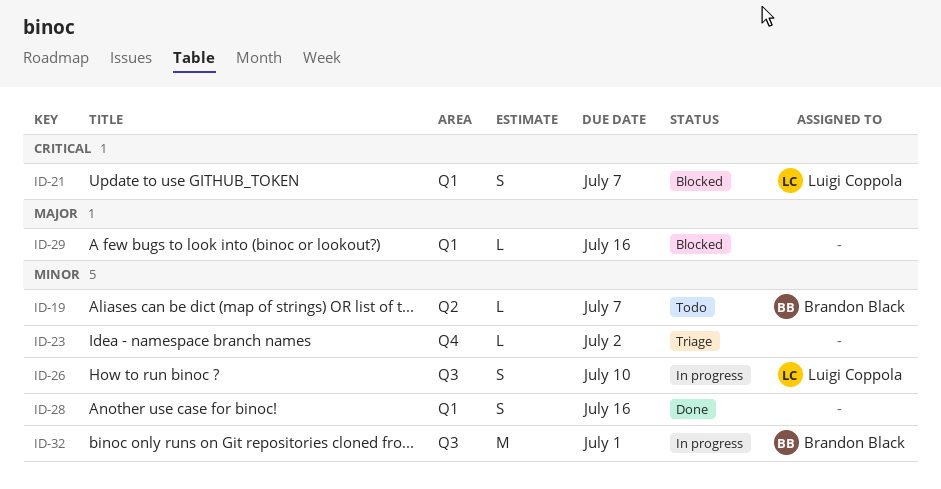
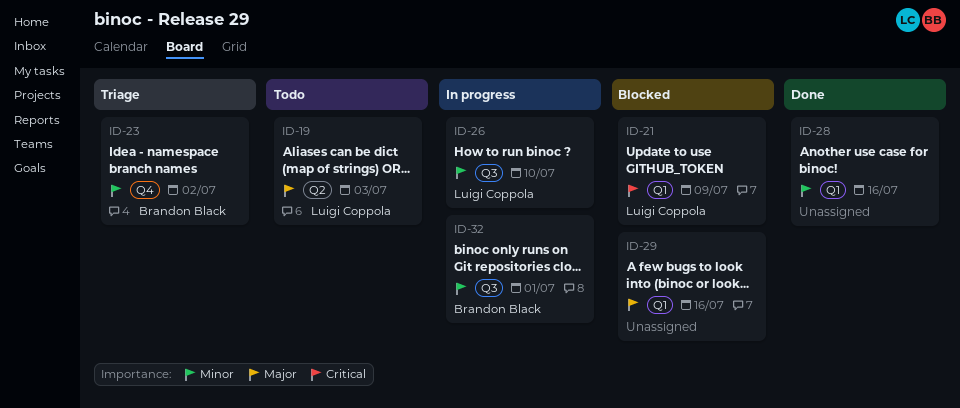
ID-19, owner: Brandon Black -> Luigi Coppola
ID-19, priority: Minor -> Major
ID-19, due: Jul 7 -> Jul 3
ID-21, due: Jul 7 -> Jul 9
ID-23, owner: none -> Brandon Black

